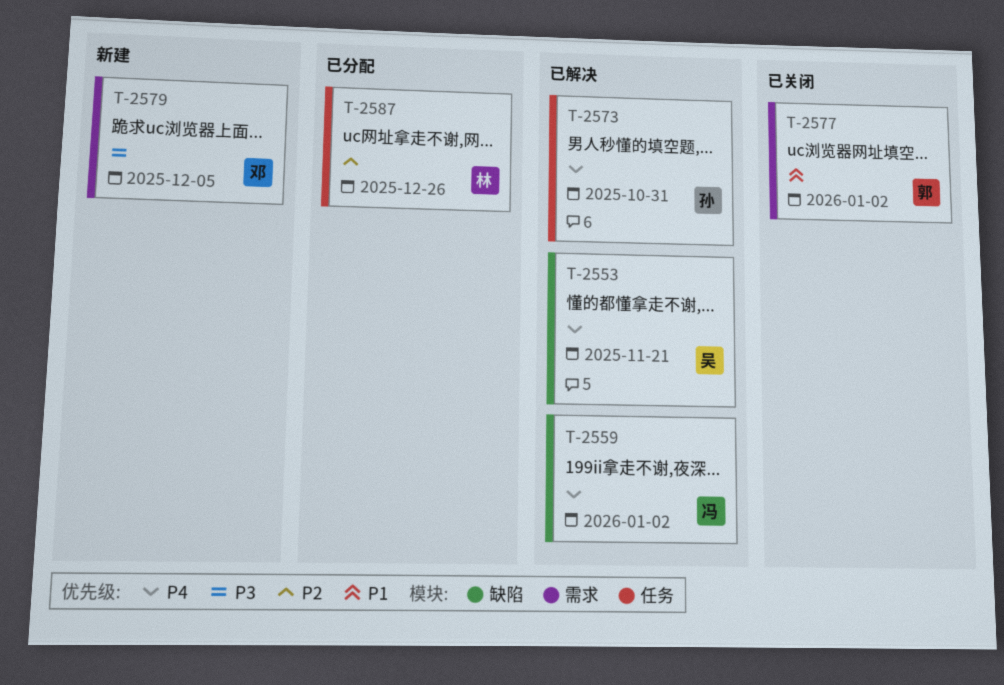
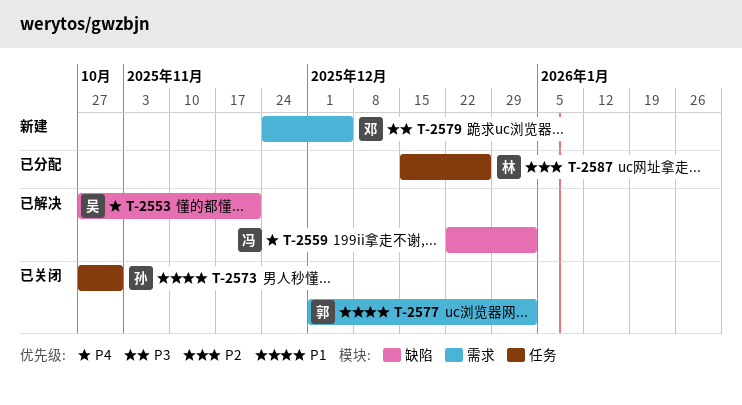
T-2573, status: 已解决 -> 已关闭
T-2573, priority: P4 -> P1

